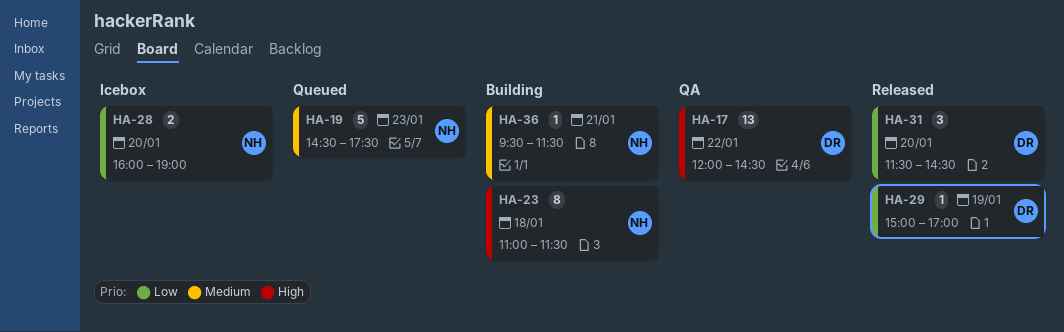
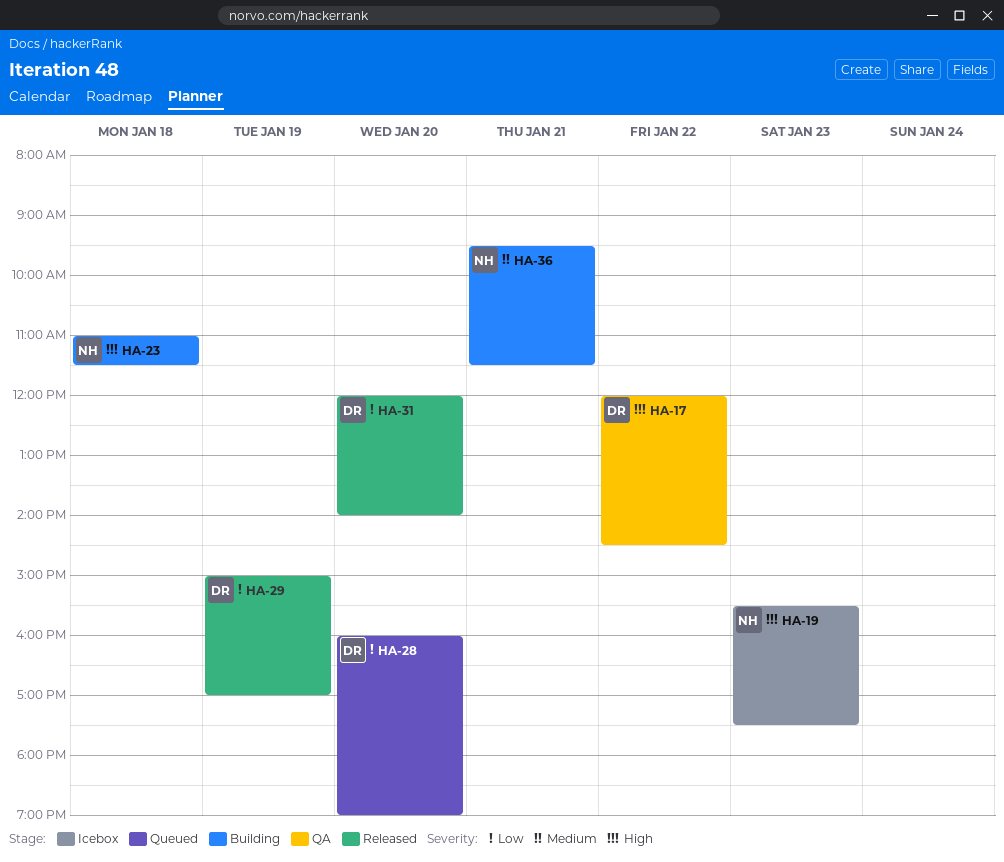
HA-19, status: Queued -> Icebox
HA-19, priority: Medium -> High
HA-19, begins: 14:30 -> 15:30
HA-28, status: Icebox -> Queued
HA-28, owner: NH -> DR
HA-31, begins: 11:30 -> 12:00
HA-31, ends: 14:30 -> 14:00

